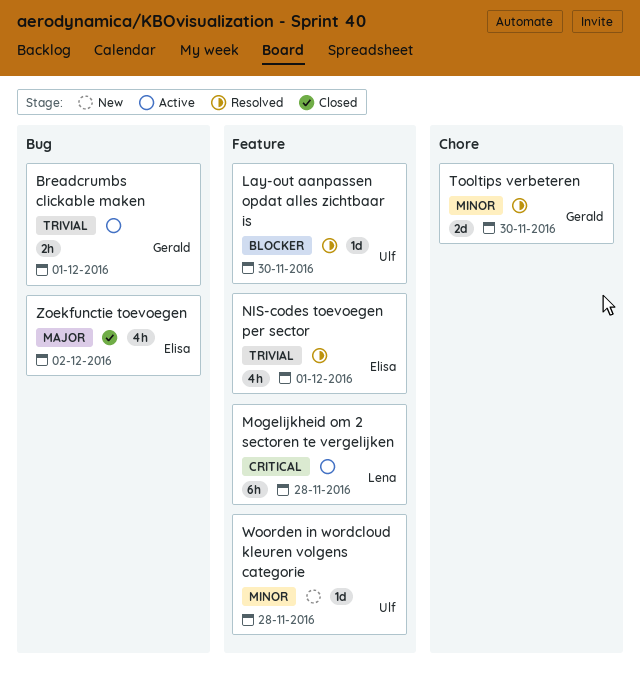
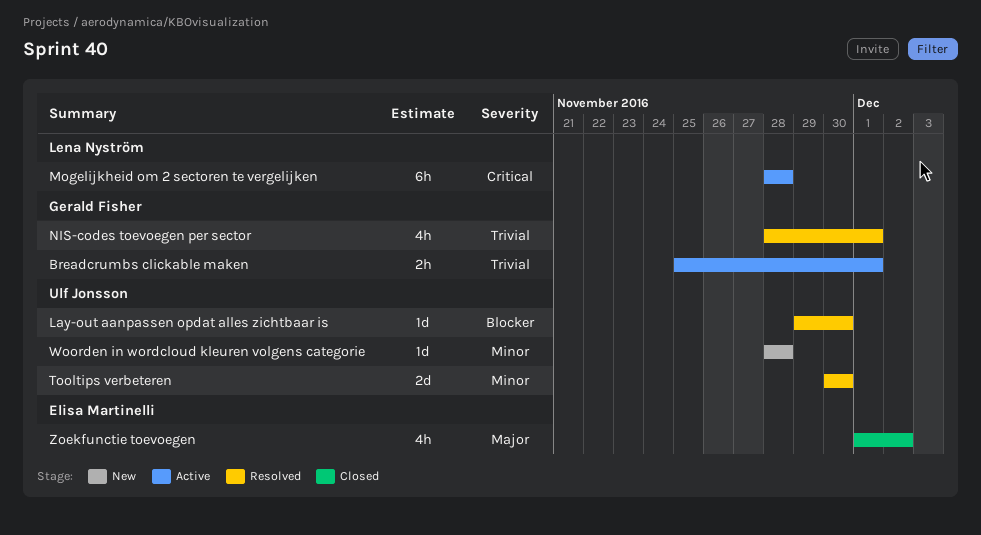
NIS-codes toevoegen per sector, owner: Elisa Martinelli -> Gerald Fisher
Tooltips verbeteren, owner: Gerald Fisher -> Ulf Jonsson

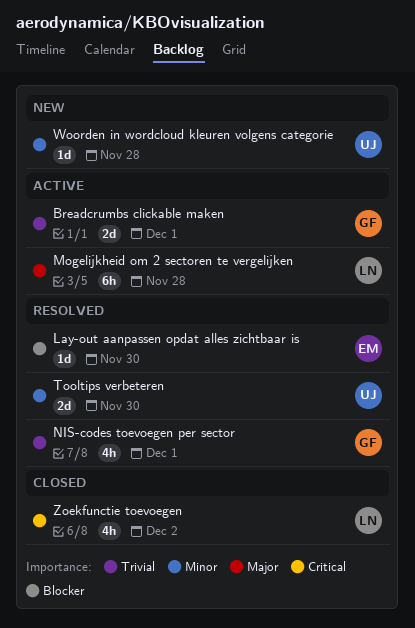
Breadcrumbs clickable maken, estimate: 2h -> 2d
Lay-out aanpassen opdat alles zichtbaar is, owner: Ulf Jonsson -> Elisa Martinelli
Mogelijkheid om 2 sectoren te vergelijken, priority: Critical -> Major
Zoekfunctie toevoegen, owner: Elisa Martinelli -> Lena Nyström
Zoekfunctie toevoegen, priority: Major -> Critical

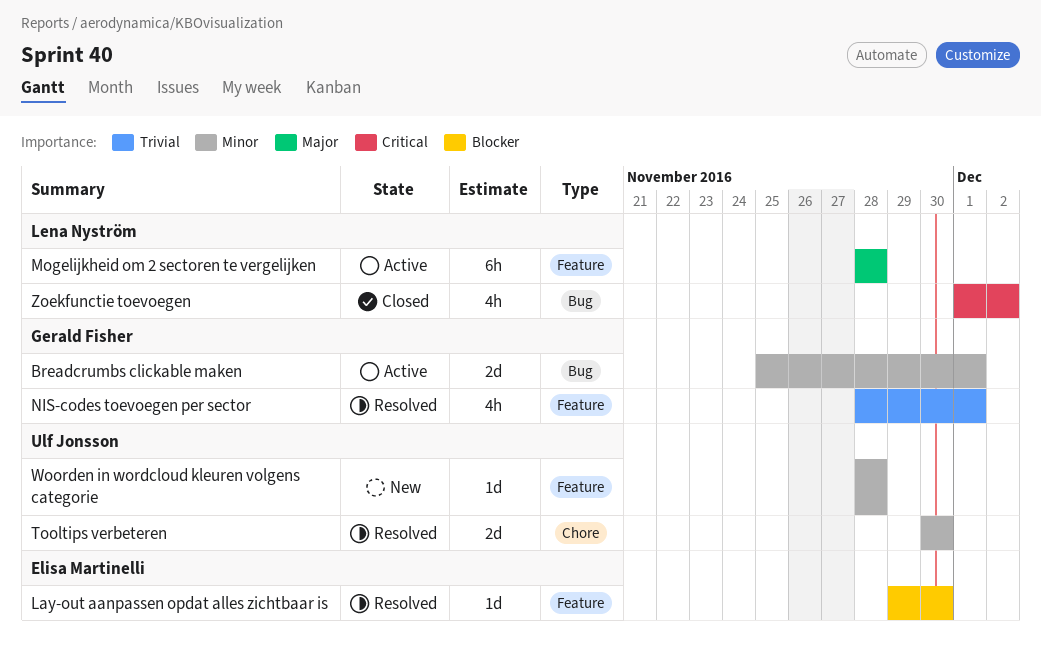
Breadcrumbs clickable maken, priority: Trivial -> Minor

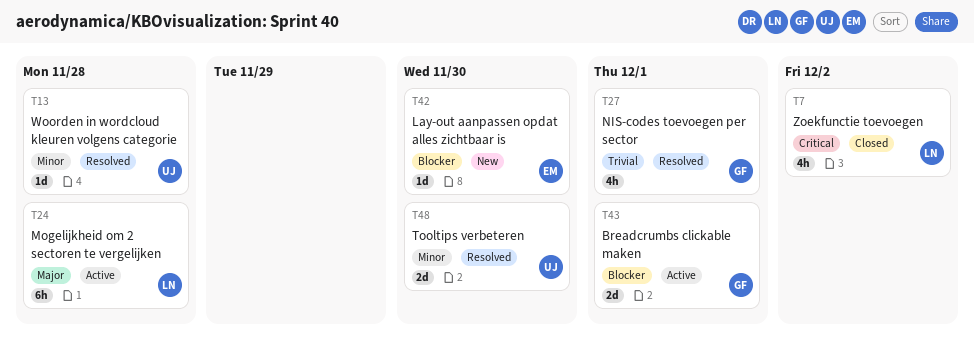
Breadcrumbs clickable maken, priority: Minor -> Blocker
Lay-out aanpassen opdat alles zichtbaar is, status: Resolved -> New
Woorden in wordcloud kleuren volgens categorie, status: New -> Resolved

